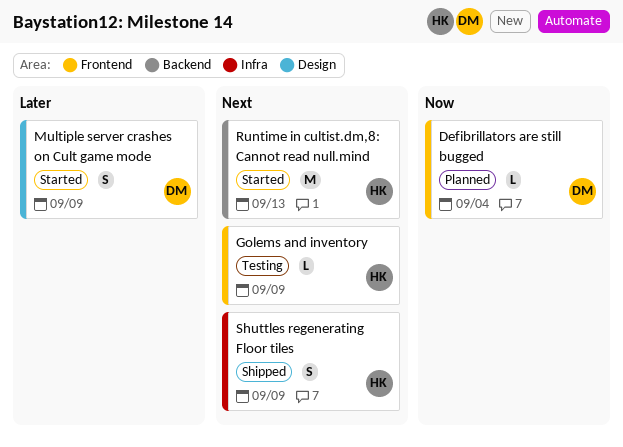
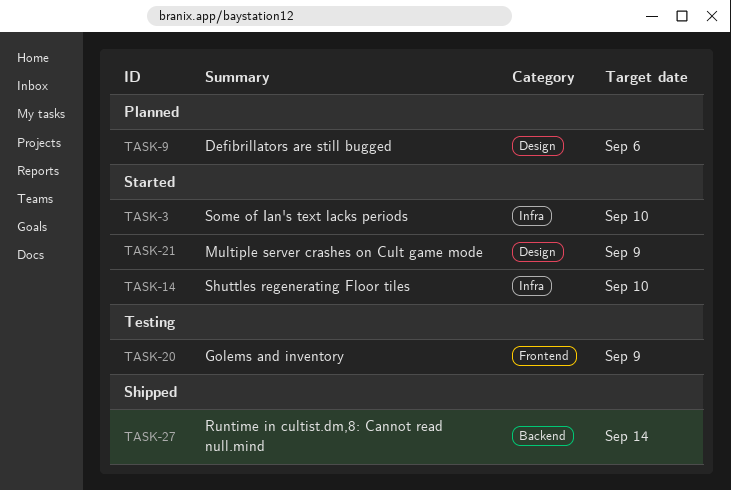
Defibrillators are still bugged, label: Frontend -> Design
Defibrillators are still bugged, due: Sep 4 -> Sep 6
Runtime in cultist.dm,8: Cannot read null.mind, status: Started -> Shipped
Runtime in cultist.dm,8: Cannot read null.mind, due: Sep 13 -> Sep 14
Shuttles regenerating Floor tiles, status: Shipped -> Started
Shuttles regenerating Floor tiles, due: Sep 9 -> Sep 10
Some of Ian's text lacks periods: none -> present

